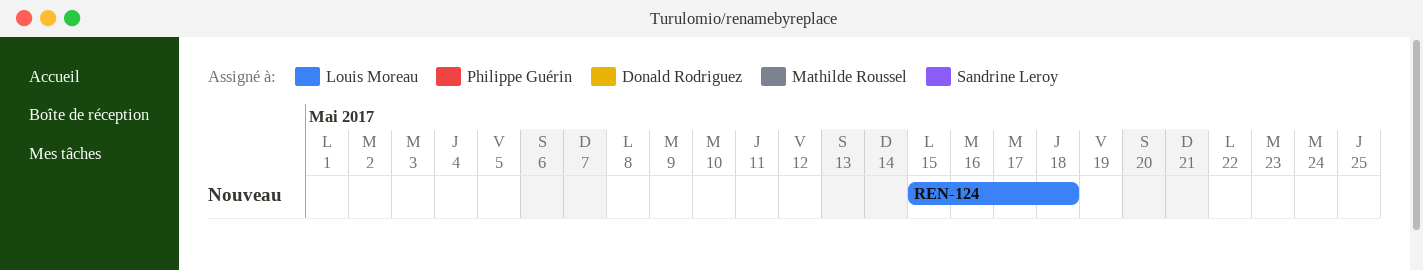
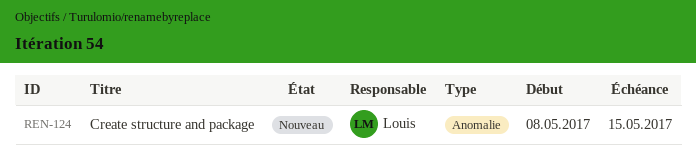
REN-124, start: May 15 -> May 8
REN-124, due: May 18 -> May 15

